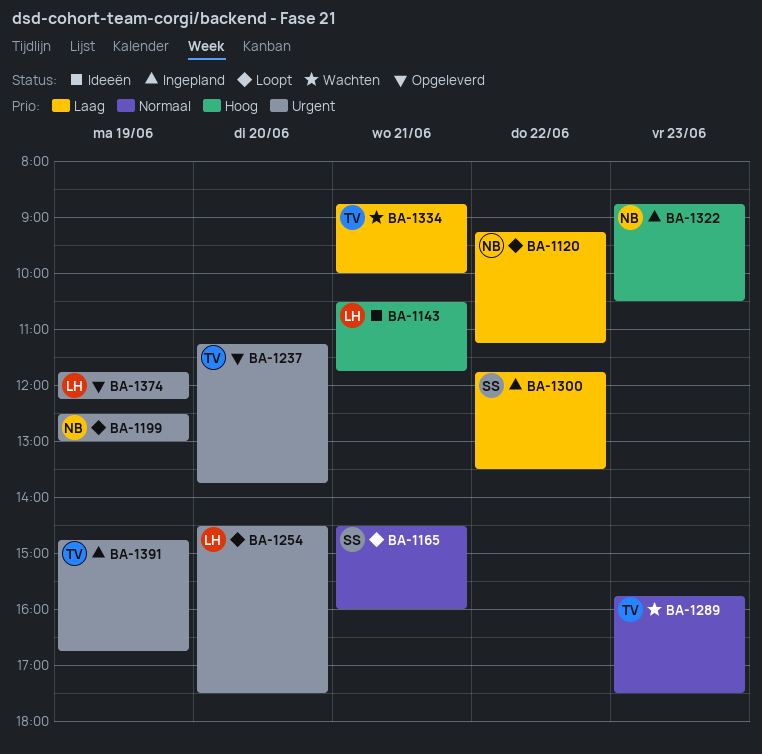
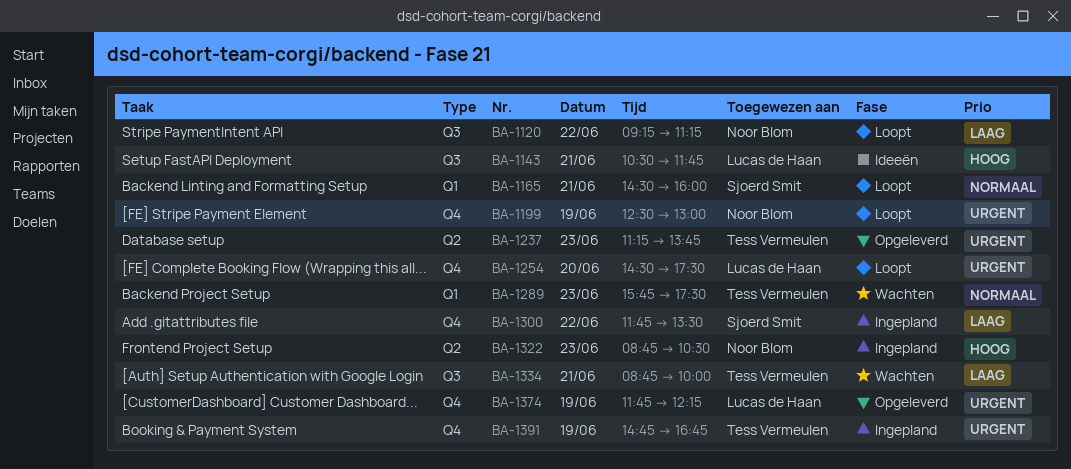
BA-1237, day: Jun 20 -> Jun 23

